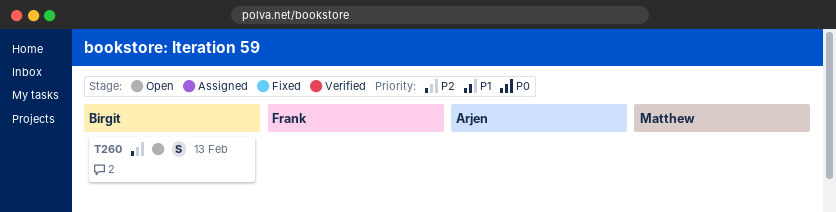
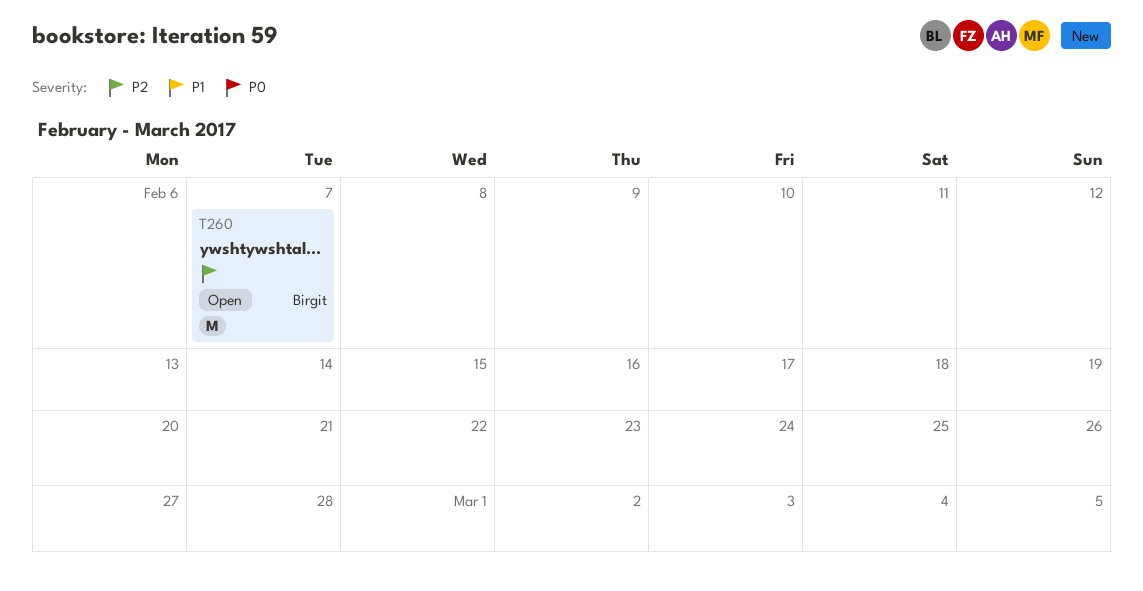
T260, estimate: S -> M
T260, due: Feb 13 -> Feb 7

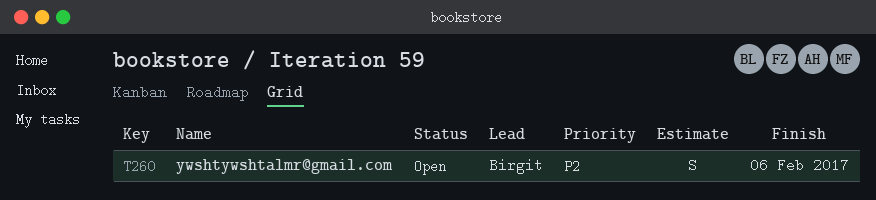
T260, estimate: M -> S
T260, due: Feb 7 -> Feb 6

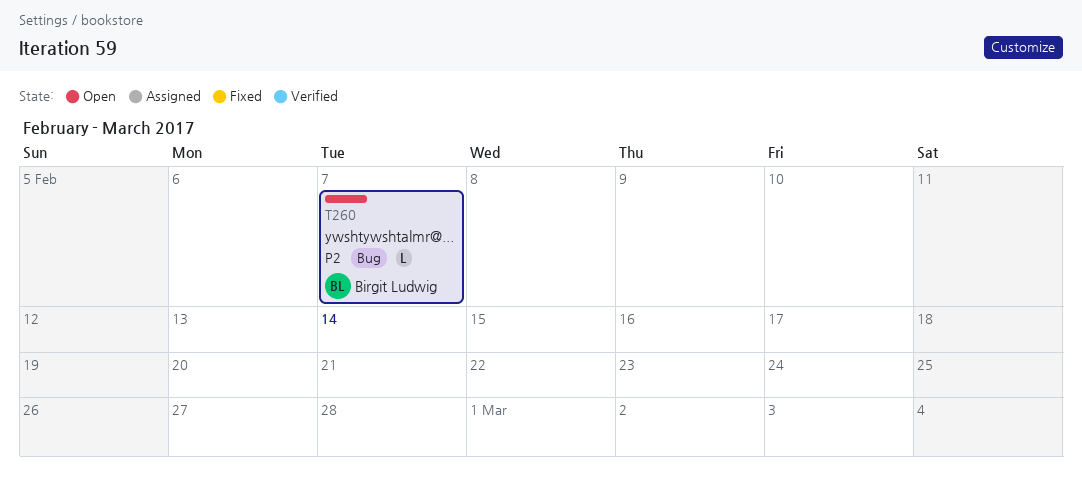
T260, estimate: S -> L
T260, due: Feb 6 -> Feb 7

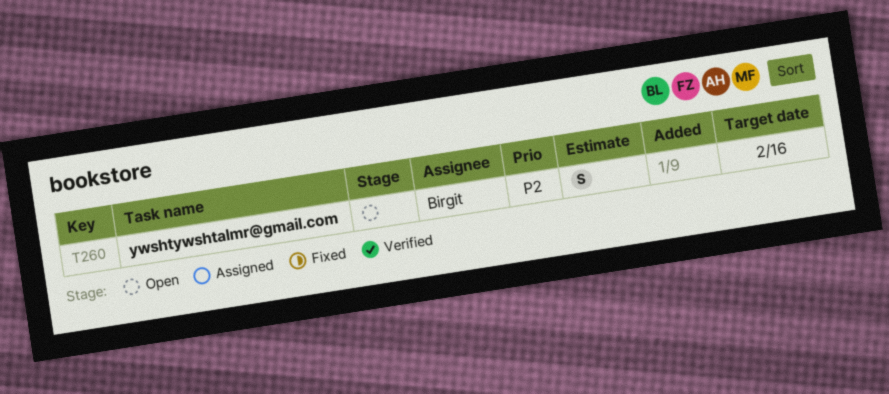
T260, estimate: L -> S
T260, due: Feb 7 -> Feb 16

